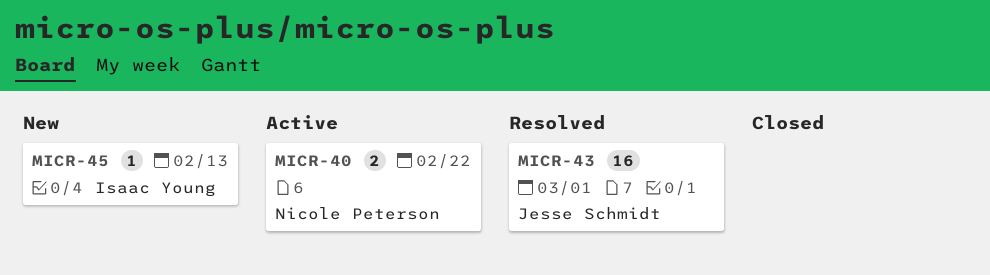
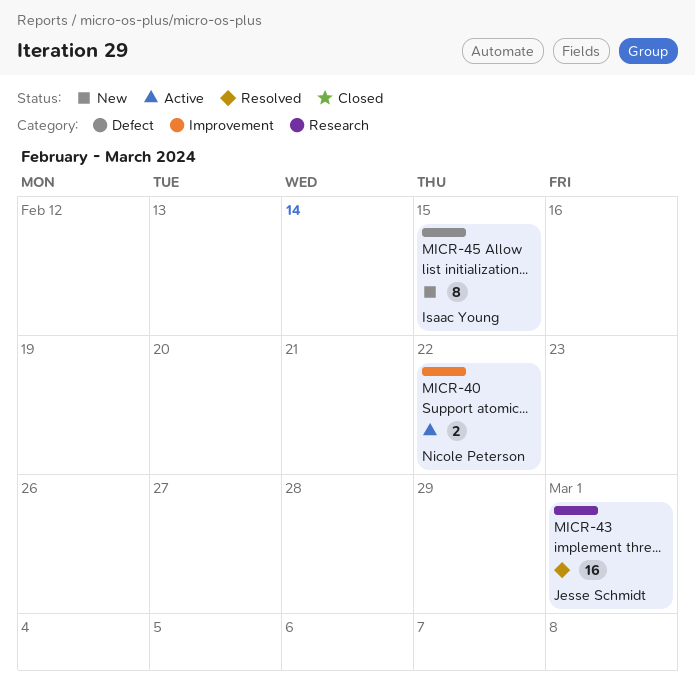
MICR-45, estimate: 1 -> 8
MICR-45, due: Feb 13 -> Feb 15

